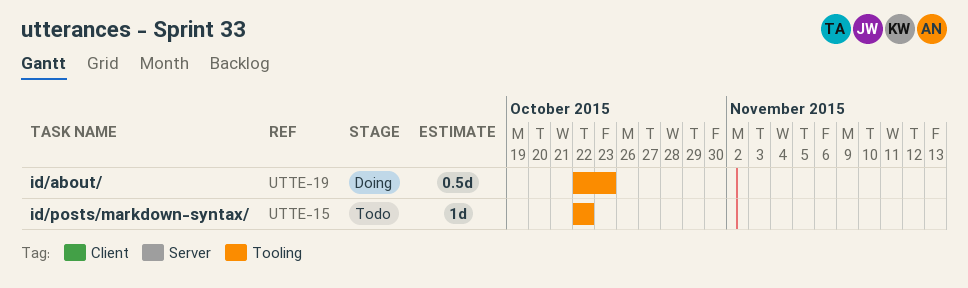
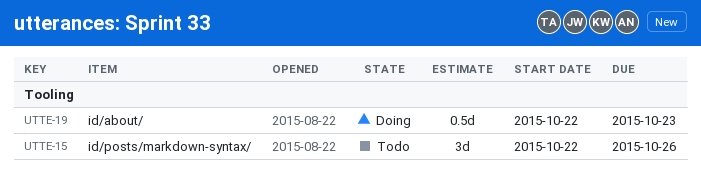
UTTE-15, estimate: 1d -> 3d
UTTE-15, due: Oct 22 -> Oct 26

